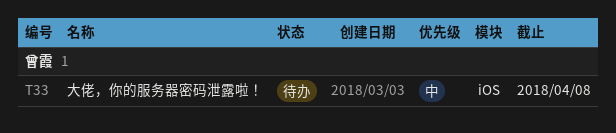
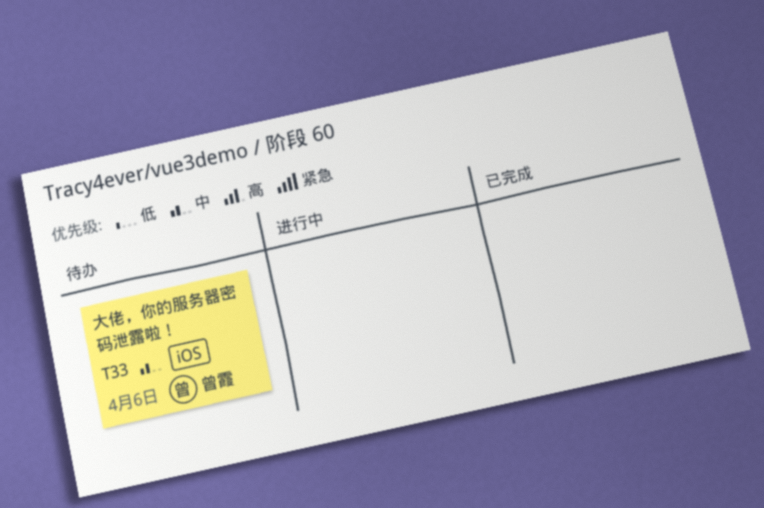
T33, due: Apr 8 -> Apr 6

